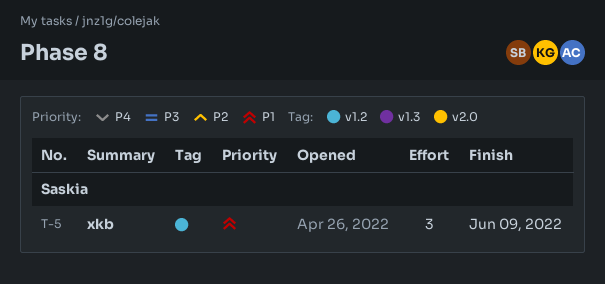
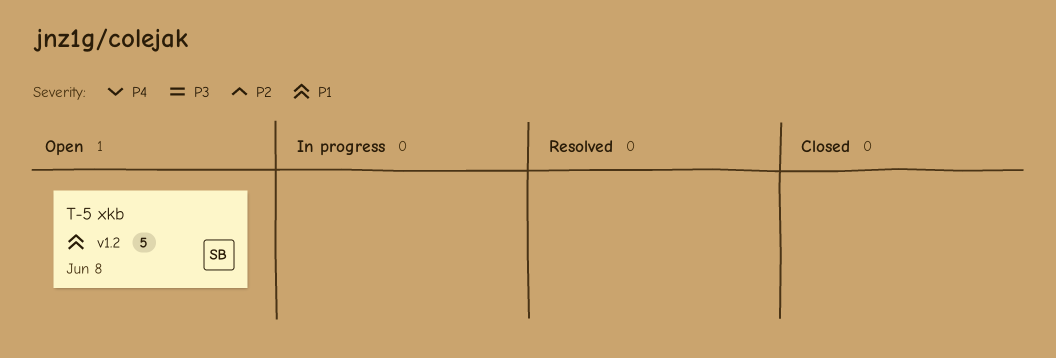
T-5, estimate: 3 -> 5
T-5, due: Jun 9 -> Jun 8

